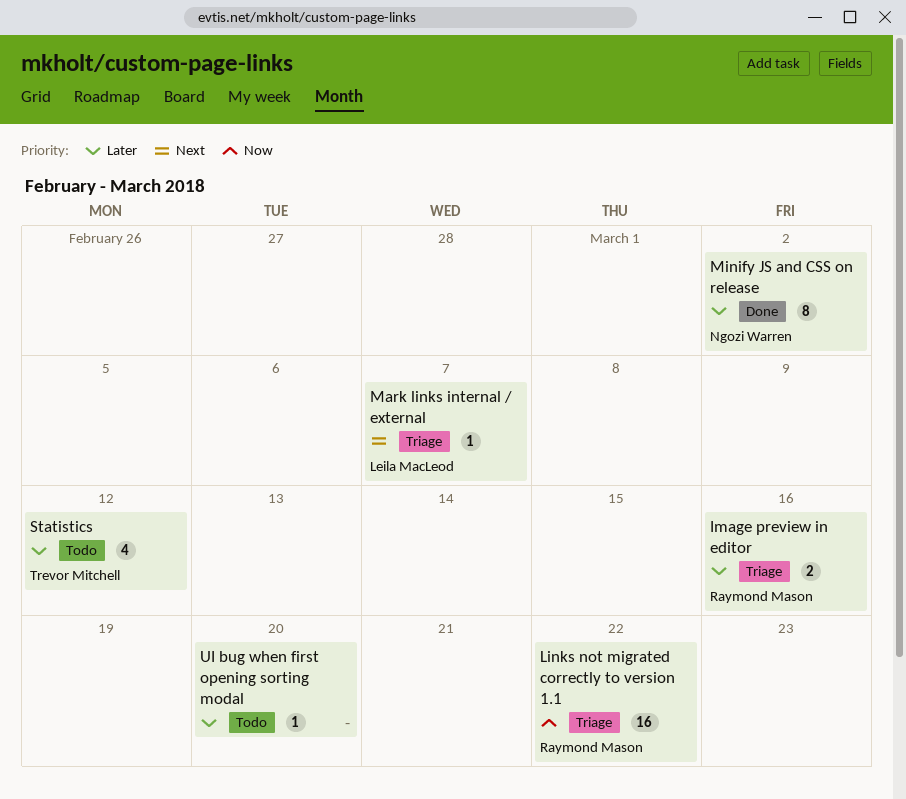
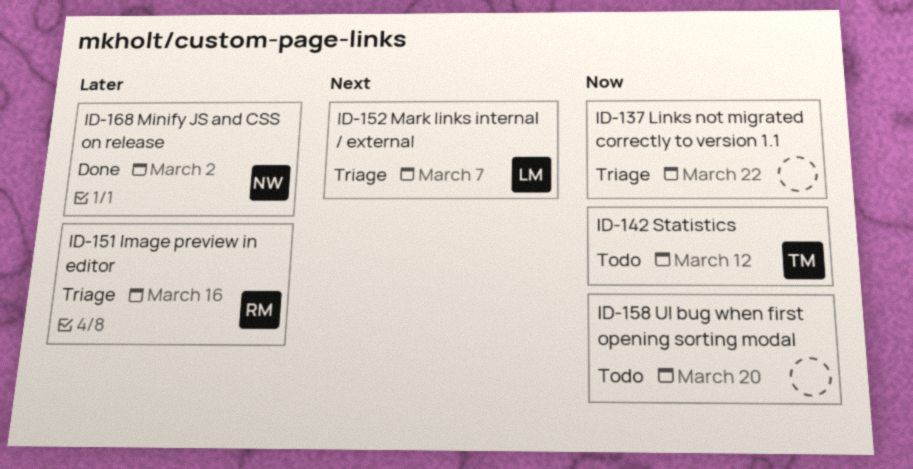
Links not migrated correctly to version 1.1, owner: Raymond Mason -> none
Statistics, priority: Later -> Now
UI bug when first opening sorting modal, priority: Later -> Now

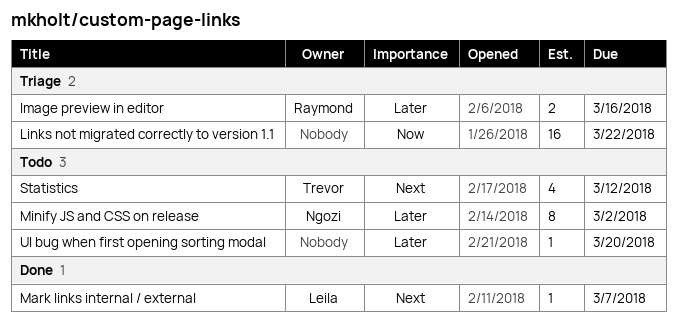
Mark links internal / external, status: Triage -> Done
Minify JS and CSS on release, status: Done -> Todo
Statistics, priority: Now -> Next
UI bug when first opening sorting modal, priority: Now -> Later

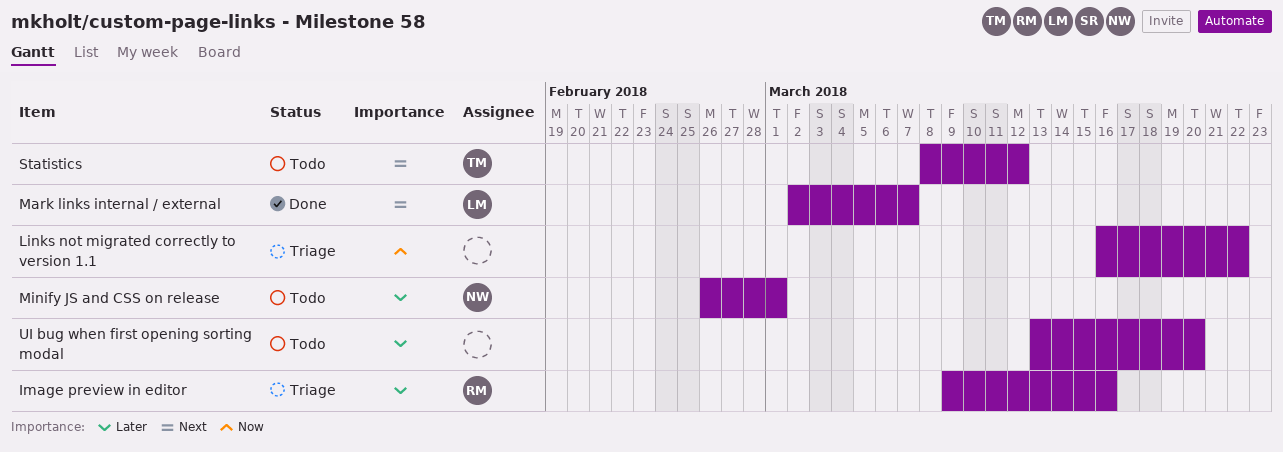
Minify JS and CSS on release, due: Mar 2 -> Mar 1

